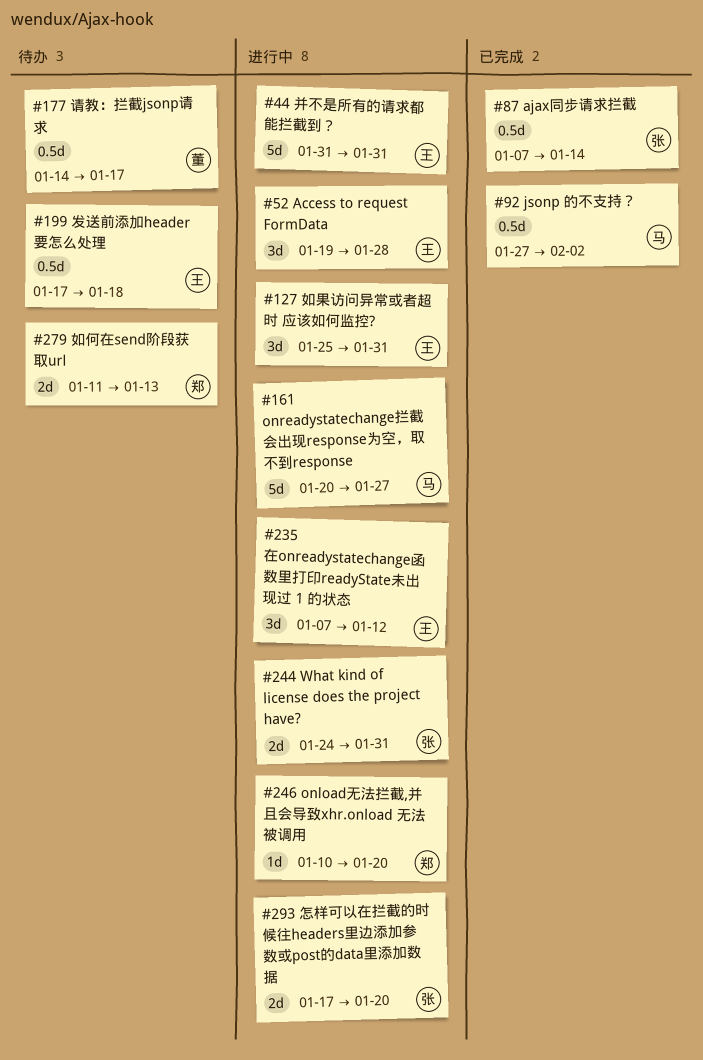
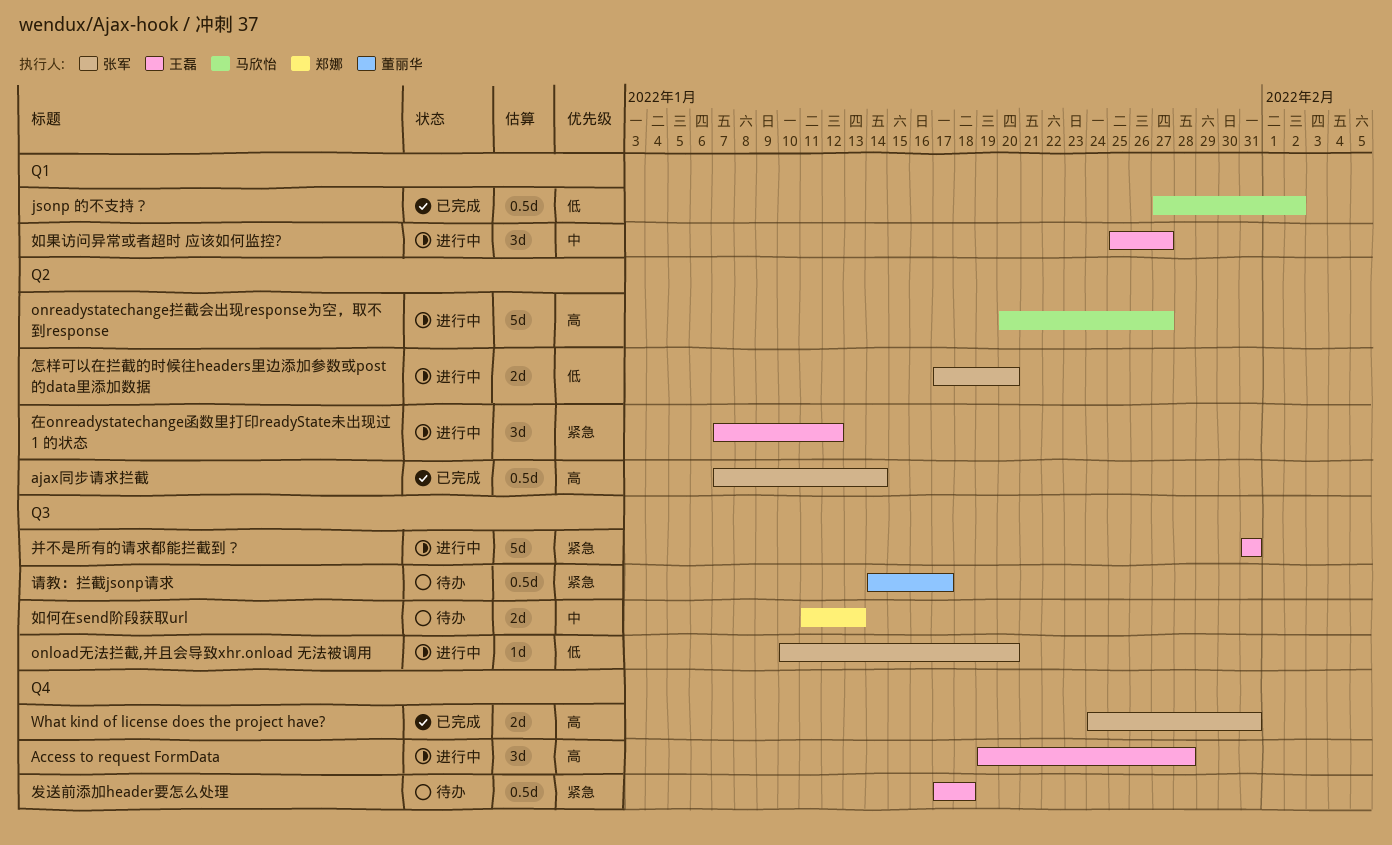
onload无法拦截,并且会导致xhr.onload 无法被调用, owner: 郑娜 -> 张军
What kind of license does the project have?, status: 进行中 -> 已完成
如果访问异常或者超时 应该如何监控?, due: Jan 31 -> Jan 27

